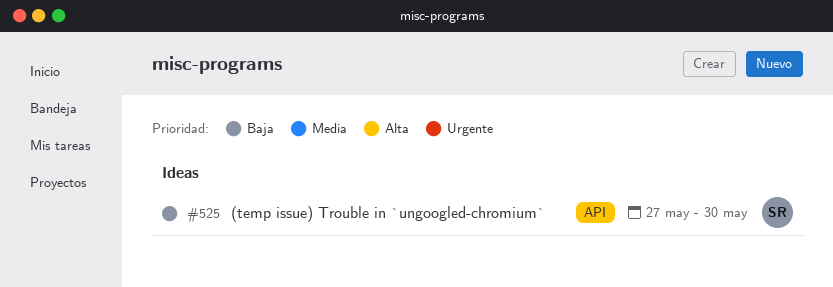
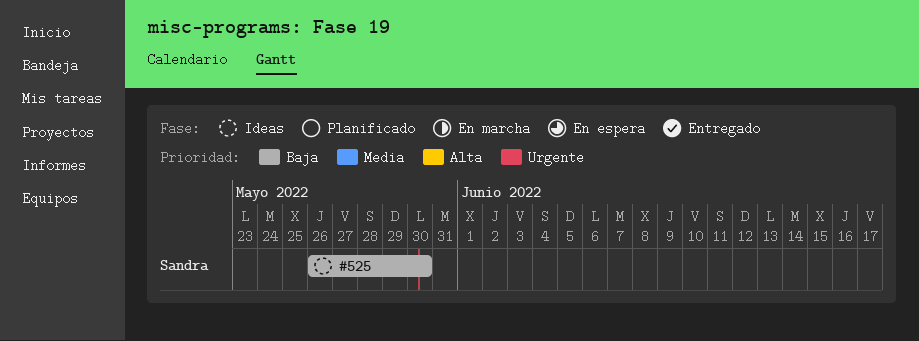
#525, start: May 27 -> May 26

